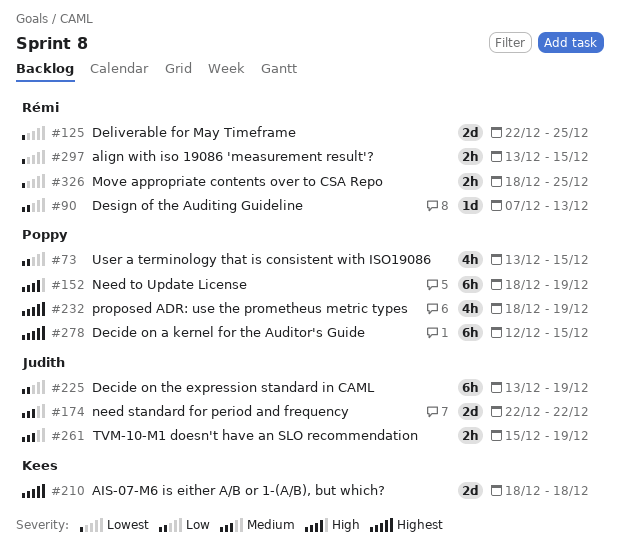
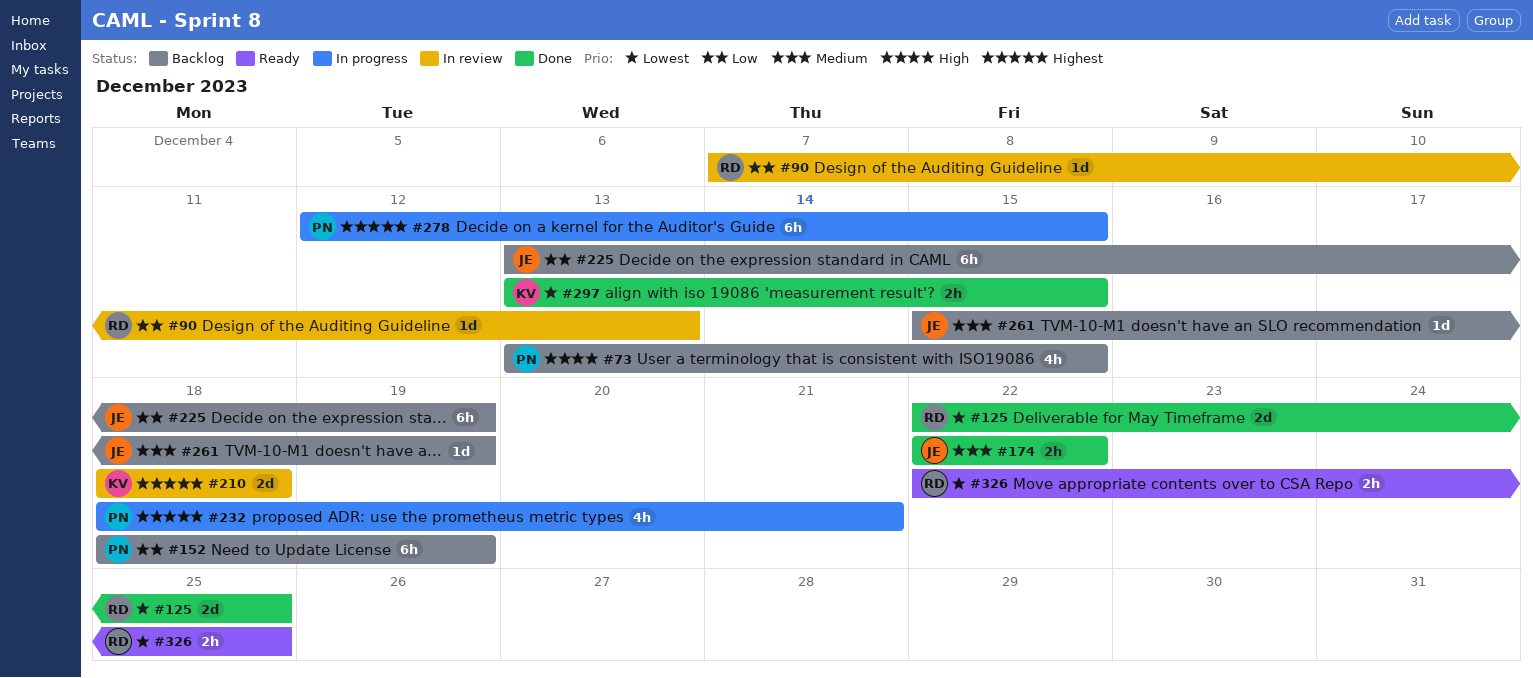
#73, priority: Low -> High
#152, priority: High -> Low
#174, estimate: 2d -> 2h
#232, due: Dec 19 -> Dec 21
#261, estimate: 2h -> 1d
#297, owner: Rémi -> Kees
#326, start: Dec 18 -> Dec 22

